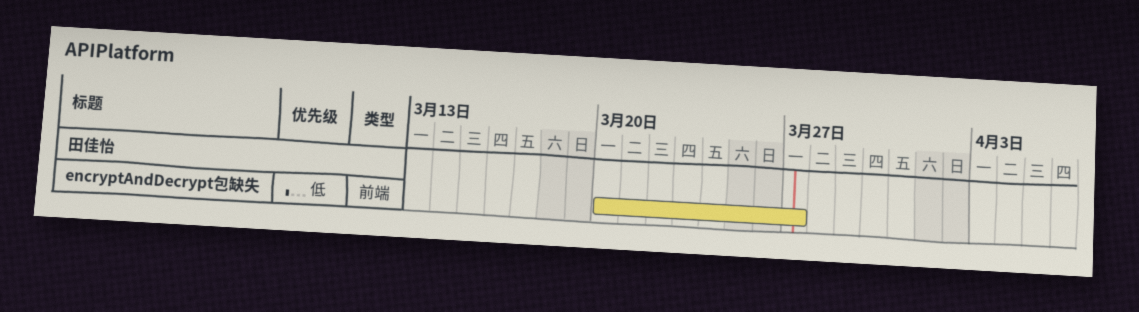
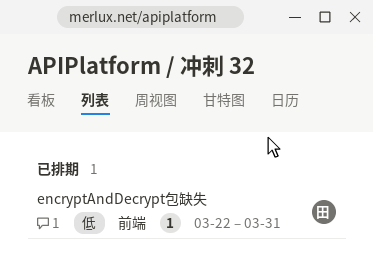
encryptAndDecrypt包缺失, start: Mar 20 -> Mar 22
encryptAndDecrypt包缺失, due: Mar 27 -> Mar 31

